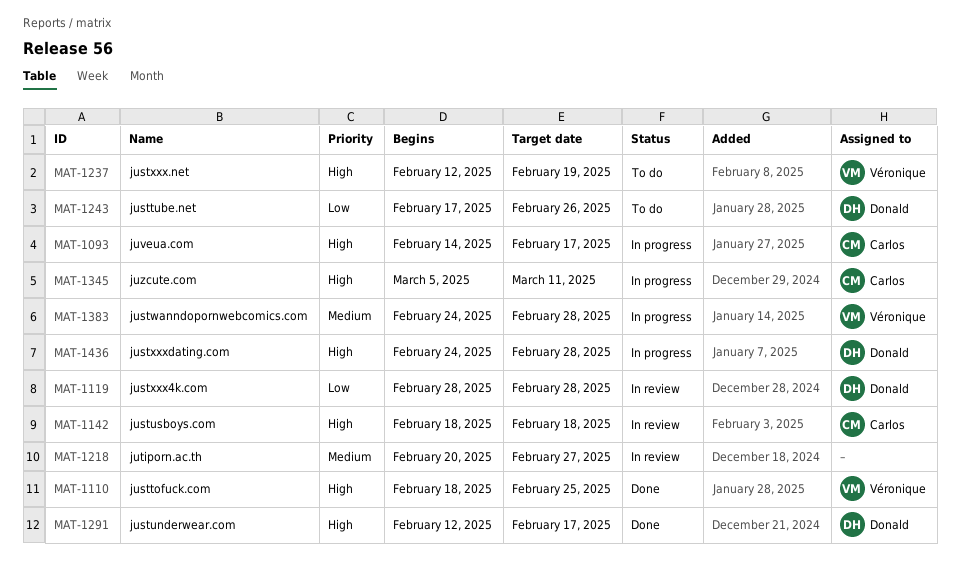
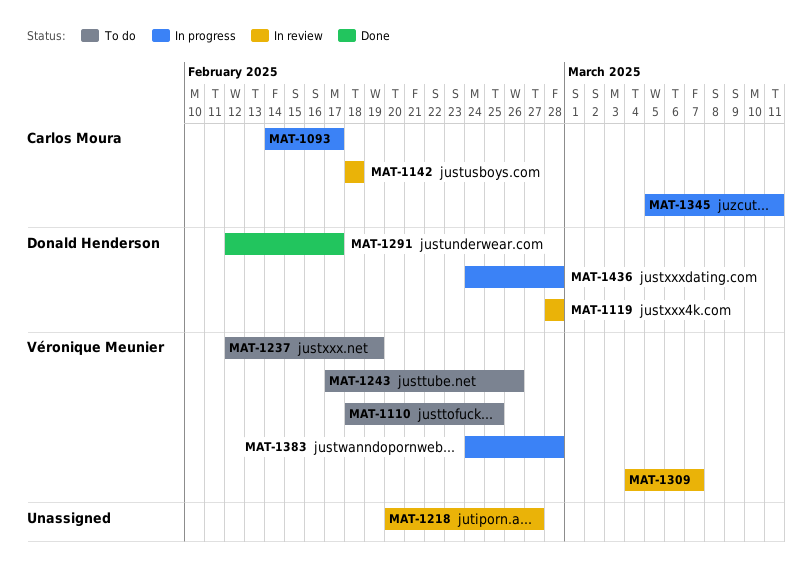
MAT-1110, status: Done -> To do
MAT-1243, owner: Donald Henderson -> Véronique Meunier
MAT-1309: none -> present

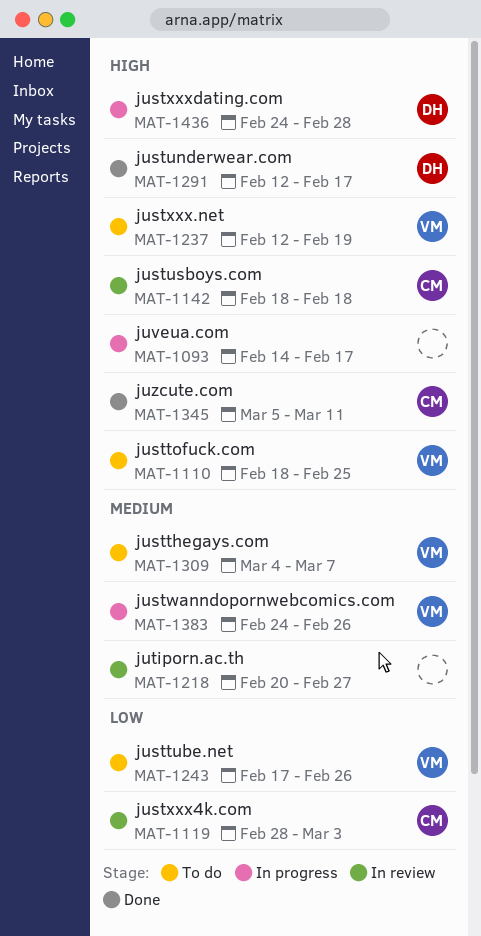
MAT-1093, owner: Carlos Moura -> none
MAT-1119, owner: Donald Henderson -> Carlos Moura
MAT-1119, due: Feb 28 -> Mar 3
MAT-1309, status: In review -> To do
MAT-1345, status: In progress -> Done
MAT-1383, due: Feb 28 -> Feb 26

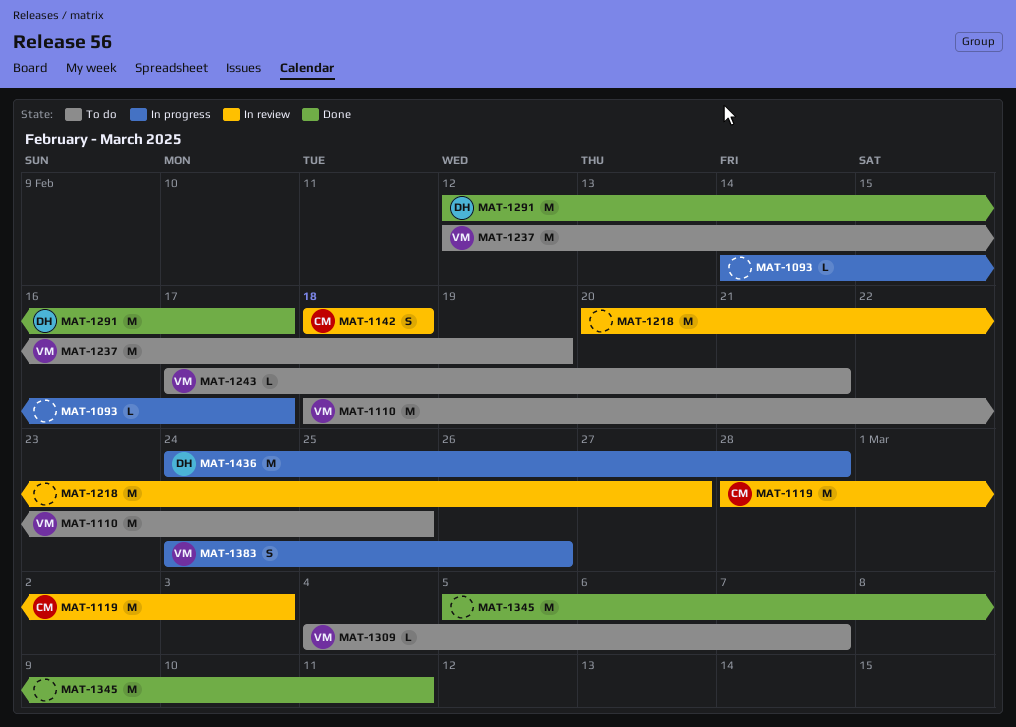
MAT-1243, due: Feb 26 -> Feb 21
MAT-1345, owner: CM -> none

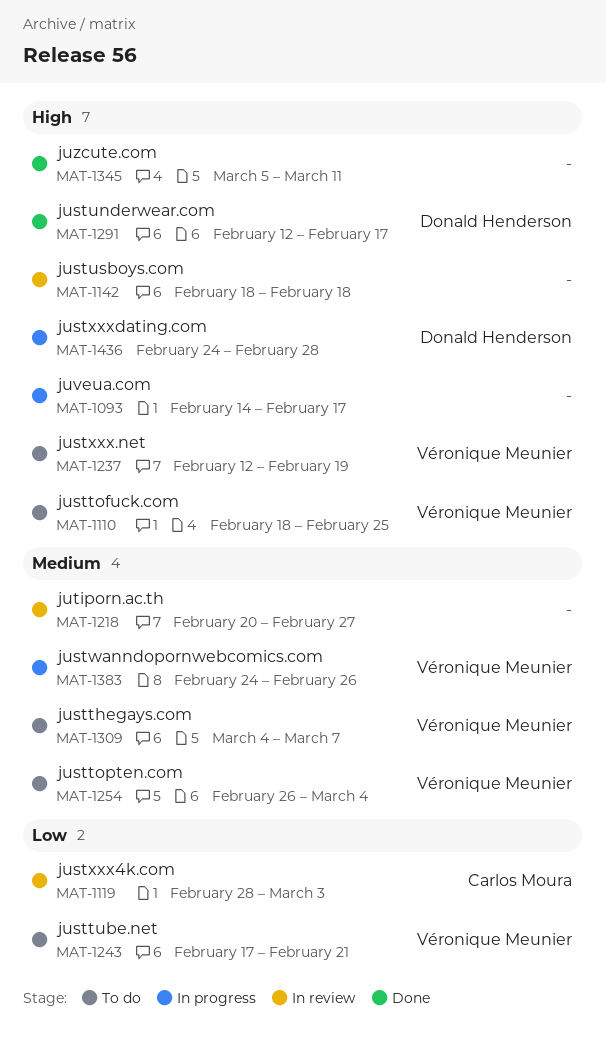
MAT-1142, owner: Carlos Moura -> none
MAT-1254: none -> present

